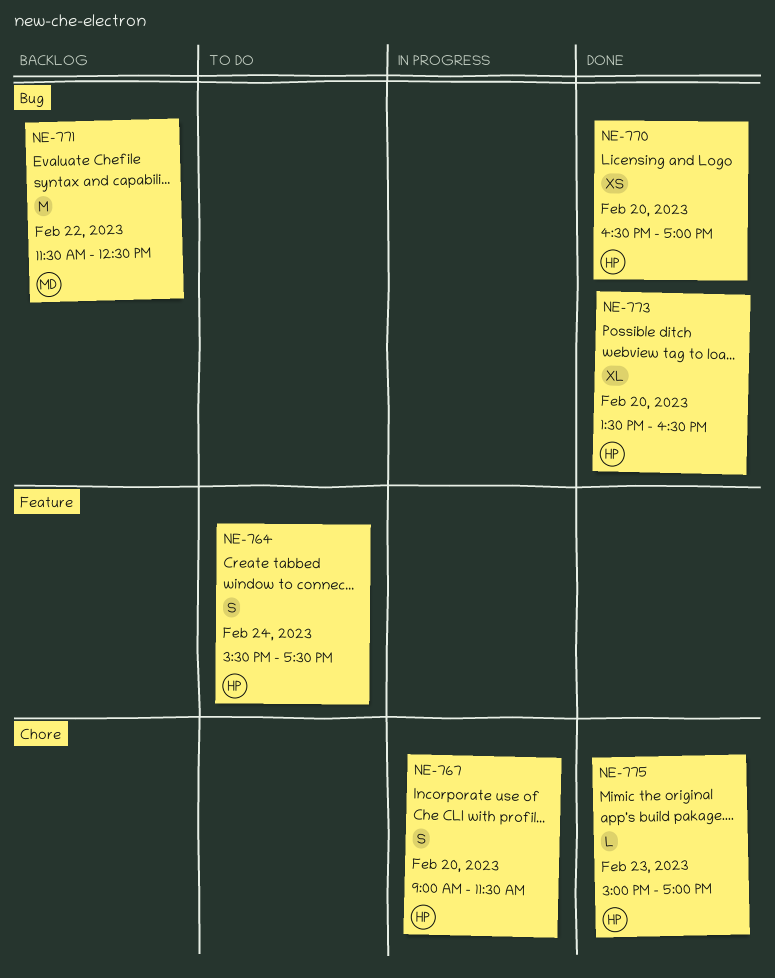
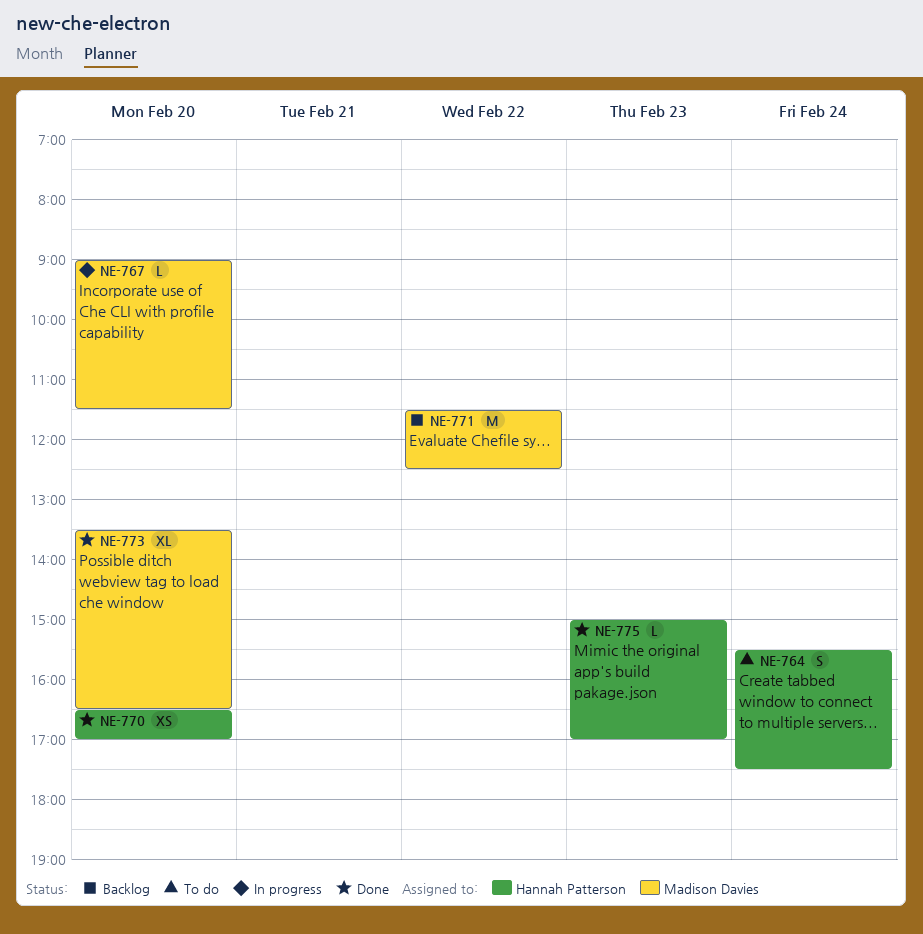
NE-767, owner: Hannah Patterson -> Madison Davies
NE-767, estimate: S -> L
NE-773, owner: Hannah Patterson -> Madison Davies

